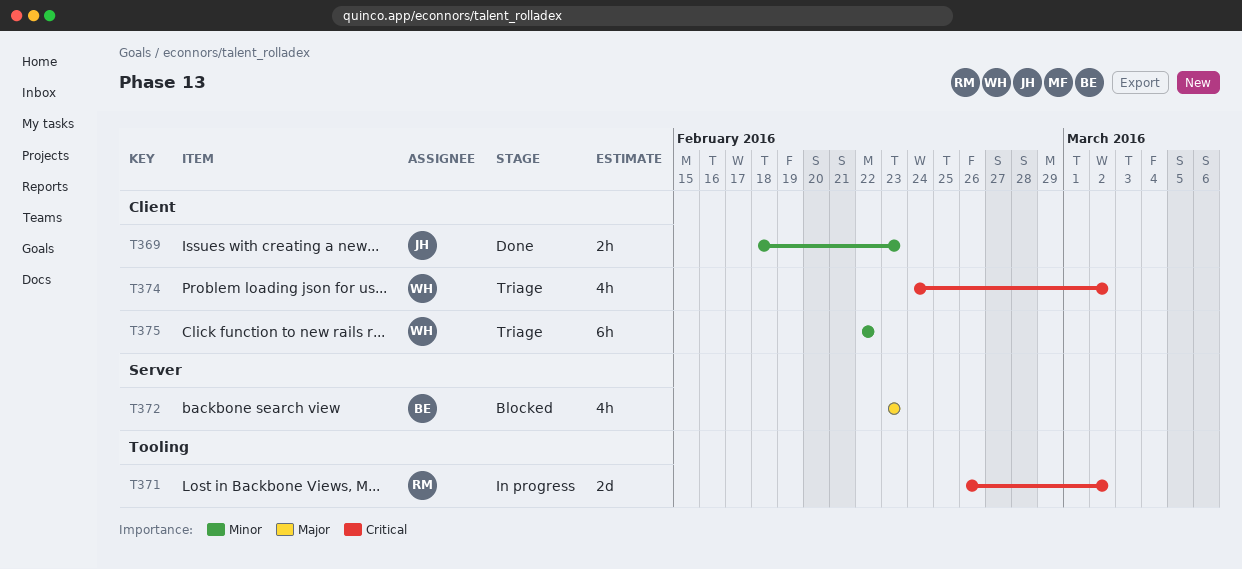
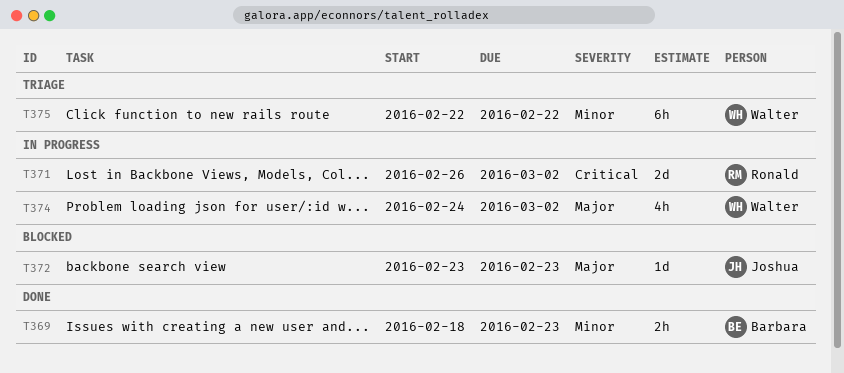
T369, owner: Joshua -> Barbara
T372, owner: Barbara -> Joshua
T372, estimate: 4h -> 1d
T374, status: Triage -> In progress
T374, priority: Critical -> Major

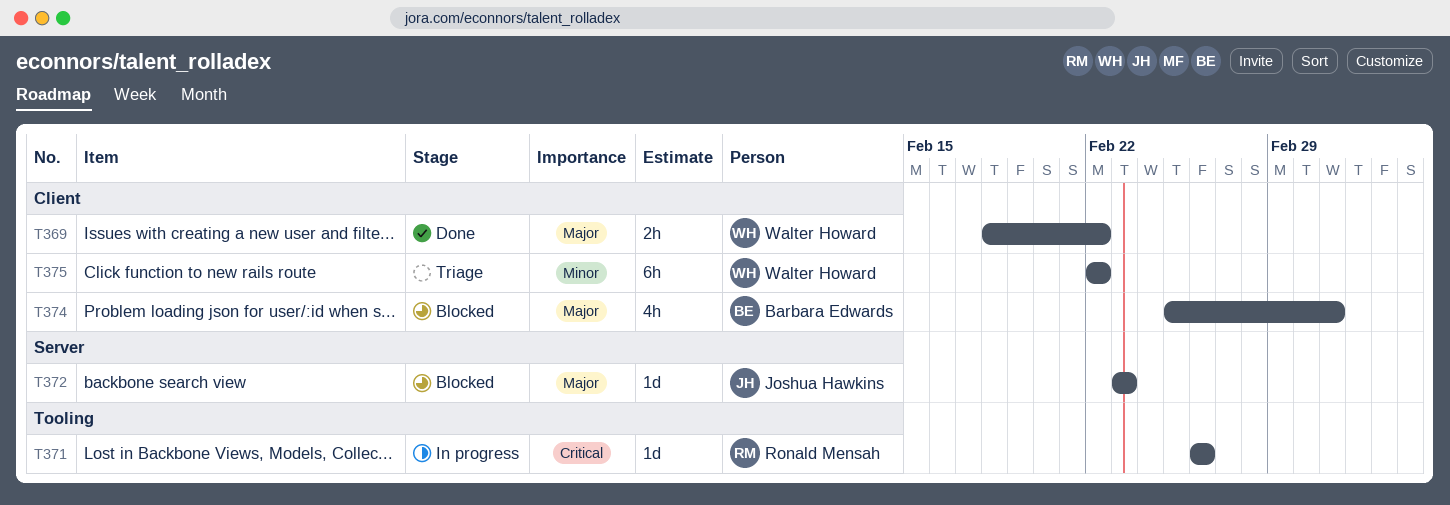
T369, owner: Barbara Edwards -> Walter Howard
T369, priority: Minor -> Major
T369, due: Feb 23 -> Feb 22
T371, estimate: 2d -> 1d
T371, due: Mar 2 -> Feb 26
T374, status: In progress -> Blocked
T374, owner: Walter Howard -> Barbara Edwards
T374, start: Feb 24 -> Feb 25

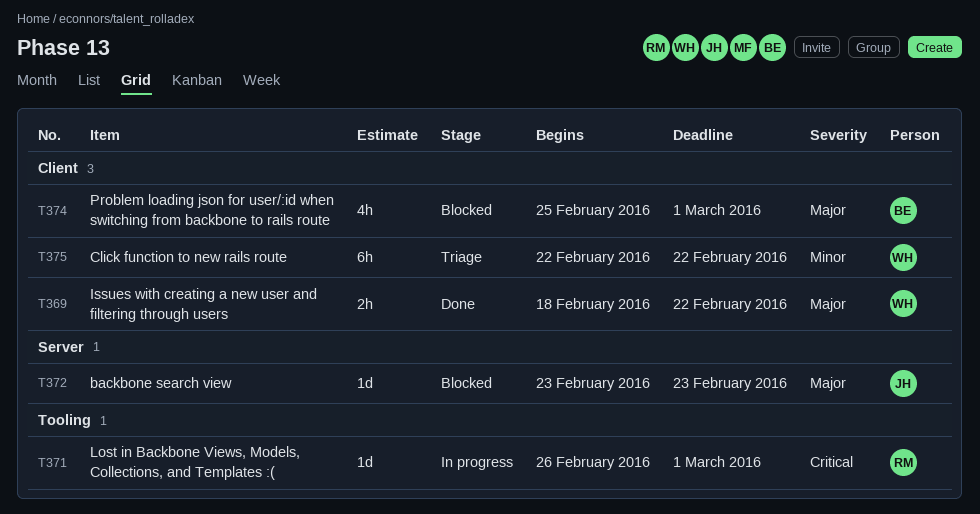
T371, due: Feb 26 -> Mar 1
T374, due: Mar 2 -> Mar 1

